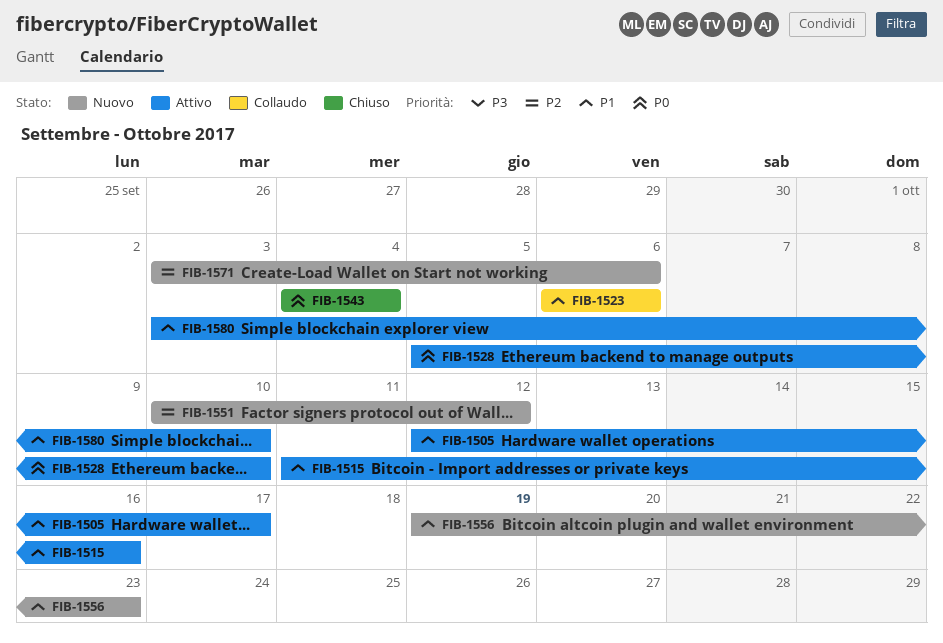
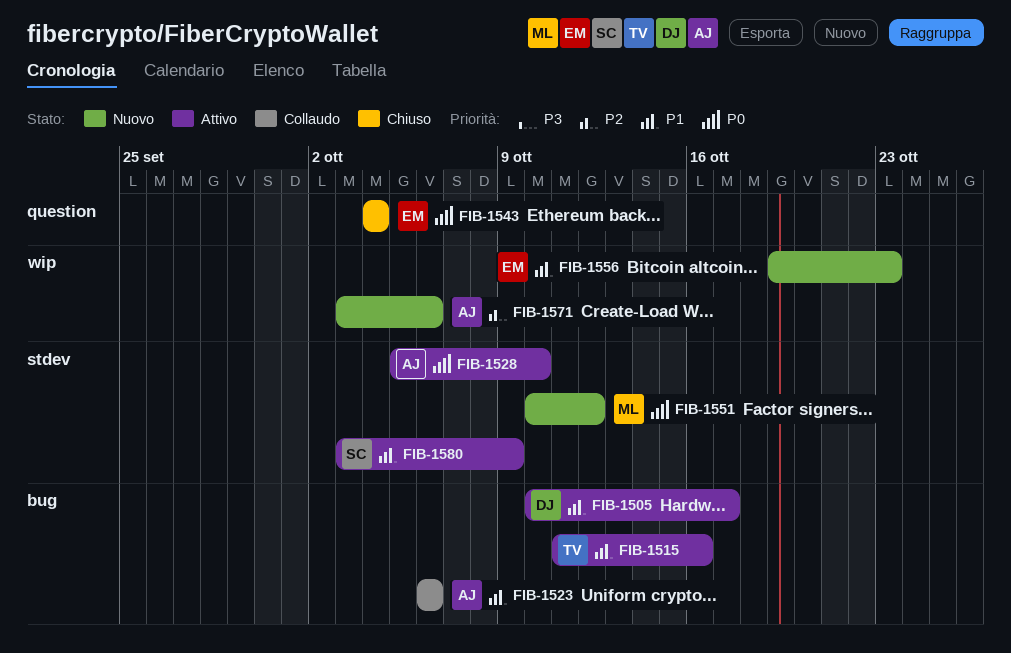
FIB-1505, start: Oct 12 -> Oct 10
FIB-1551, priority: P2 -> P0
FIB-1580, due: Oct 10 -> Oct 9

